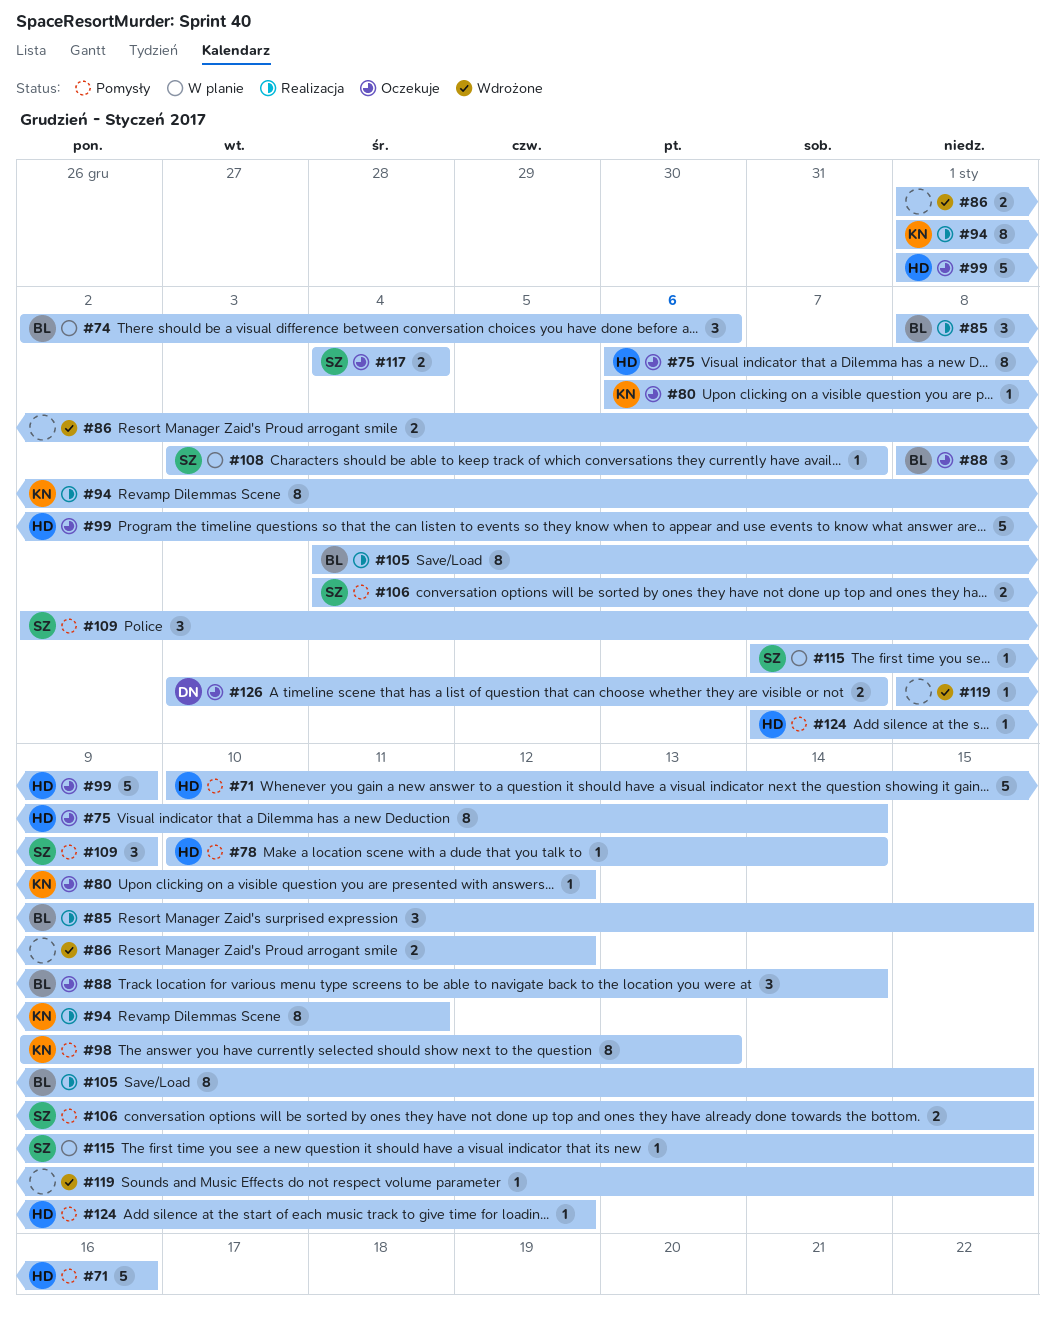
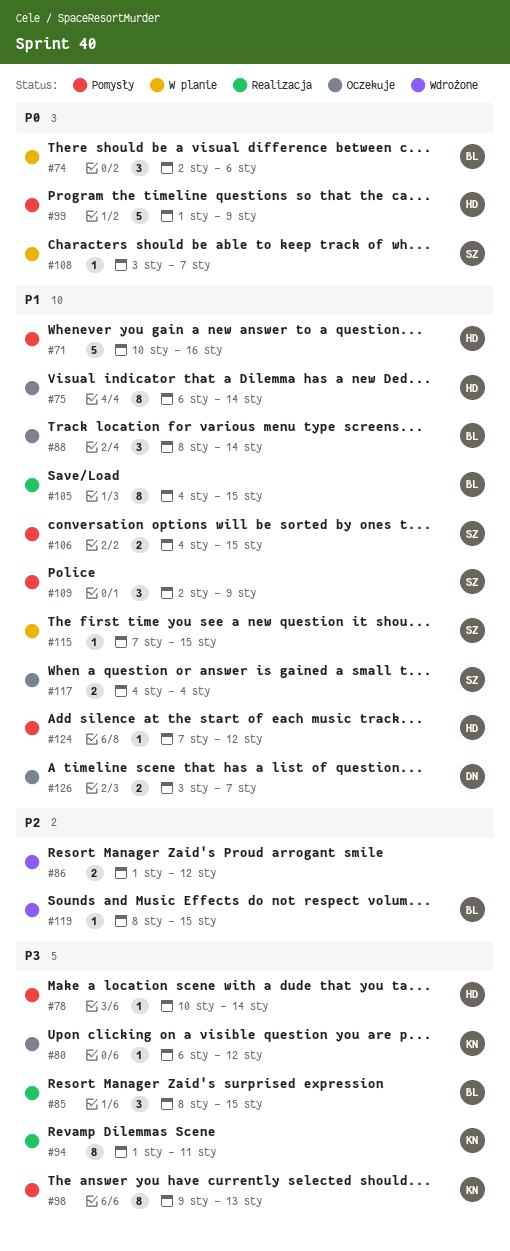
#99, status: Oczekuje -> Pomysły
#119, owner: none -> BL

